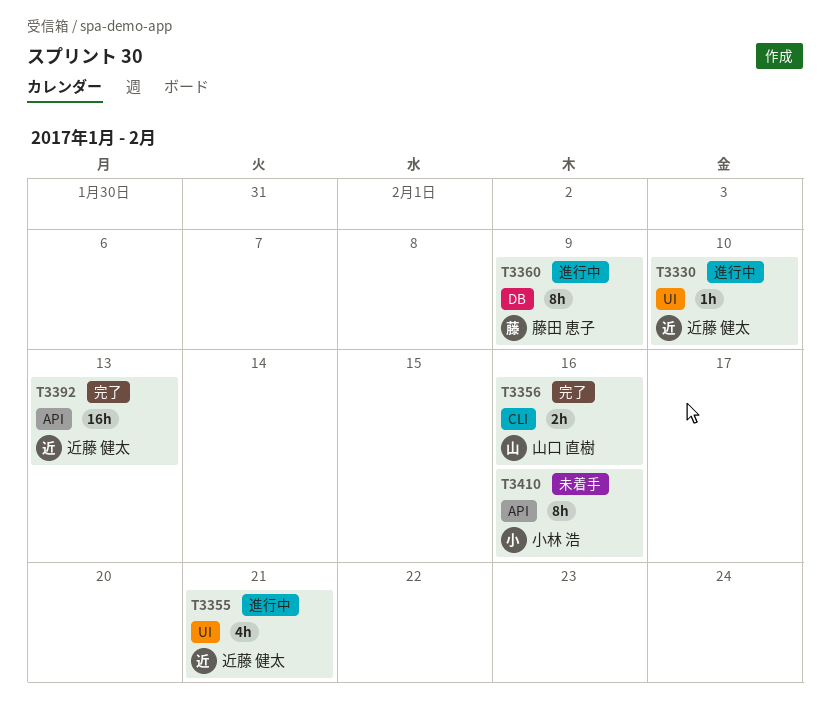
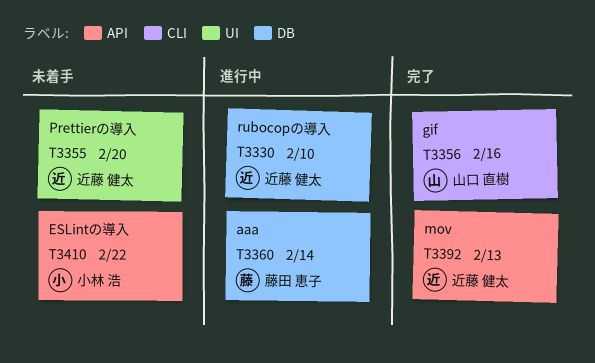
T3330, label: UI -> DB
T3355, status: 進行中 -> 未着手
T3355, due: Feb 21 -> Feb 20
T3360, due: Feb 9 -> Feb 14
T3410, due: Feb 16 -> Feb 22

